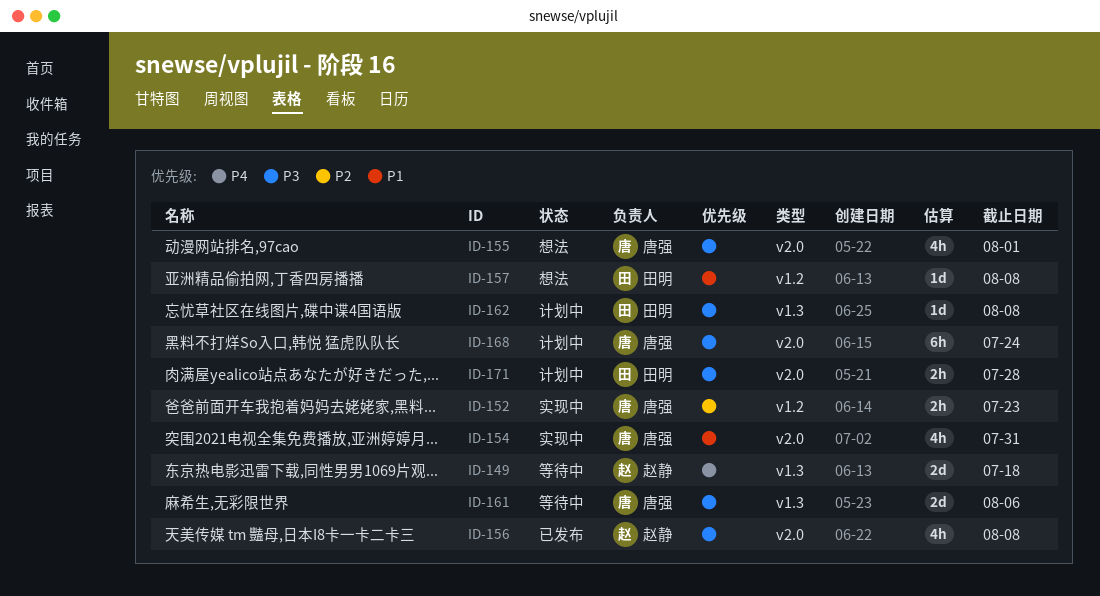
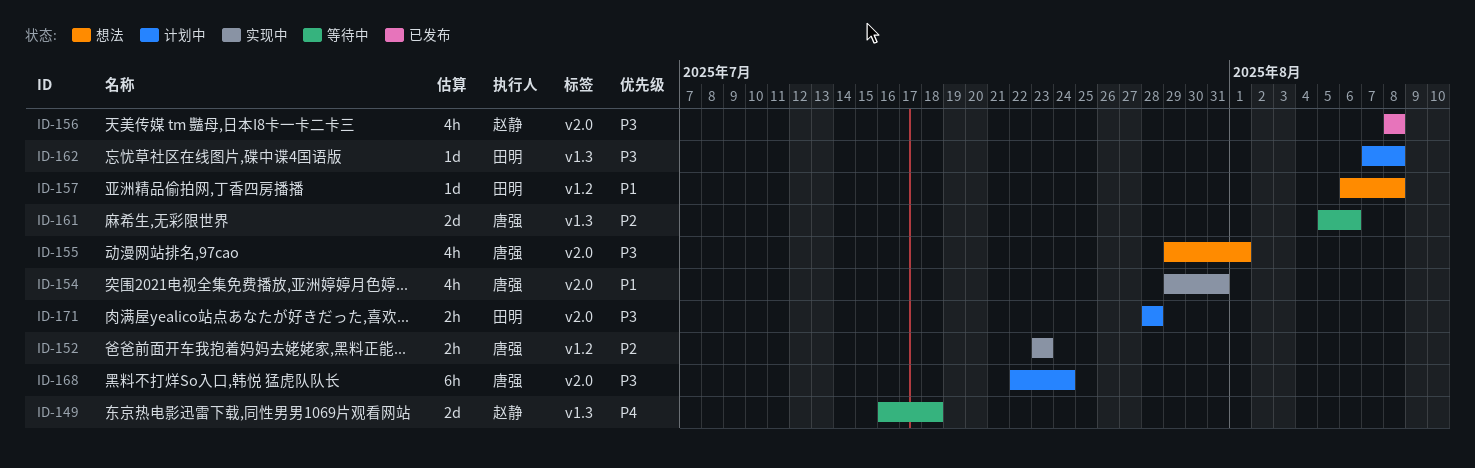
ID-161, priority: P3 -> P2

